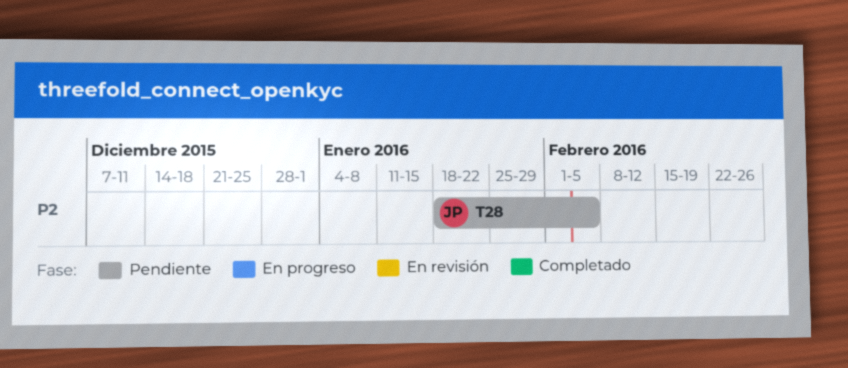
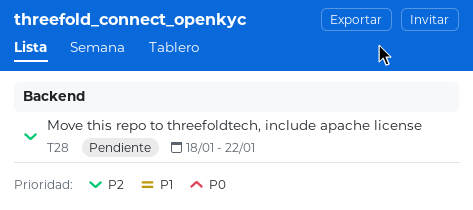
T28, due: Feb 5 -> Jan 22

